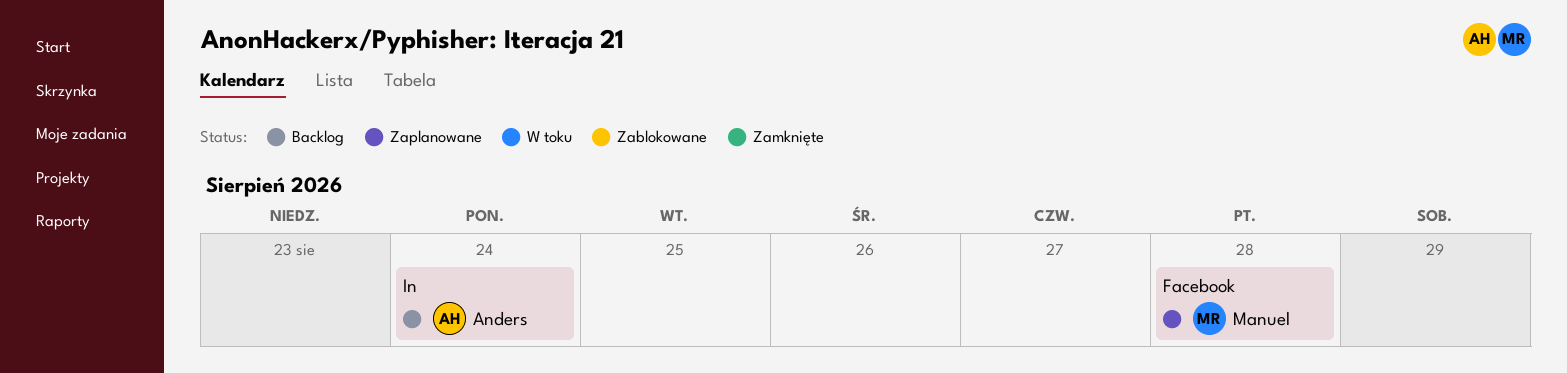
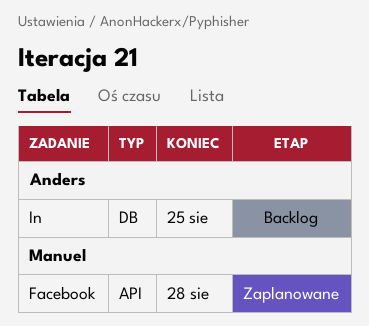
In, due: Aug 24 -> Aug 25

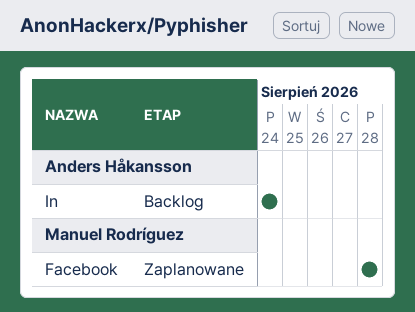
In, due: Aug 25 -> Aug 24

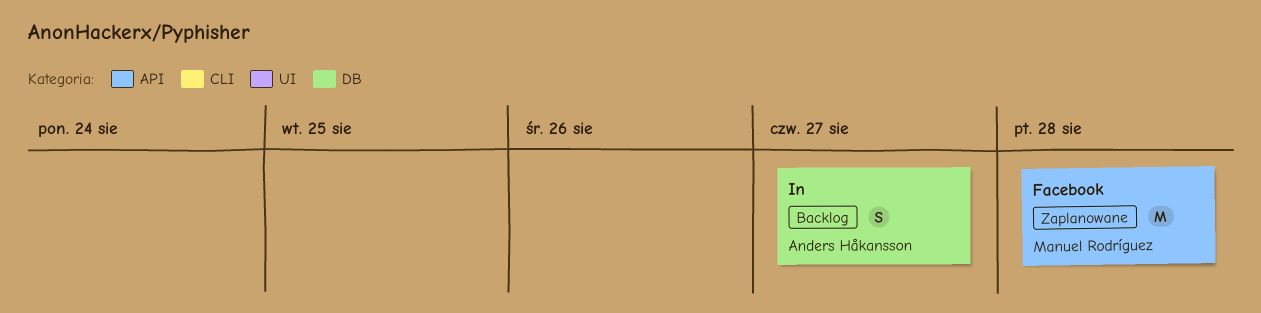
In, due: Aug 24 -> Aug 27

